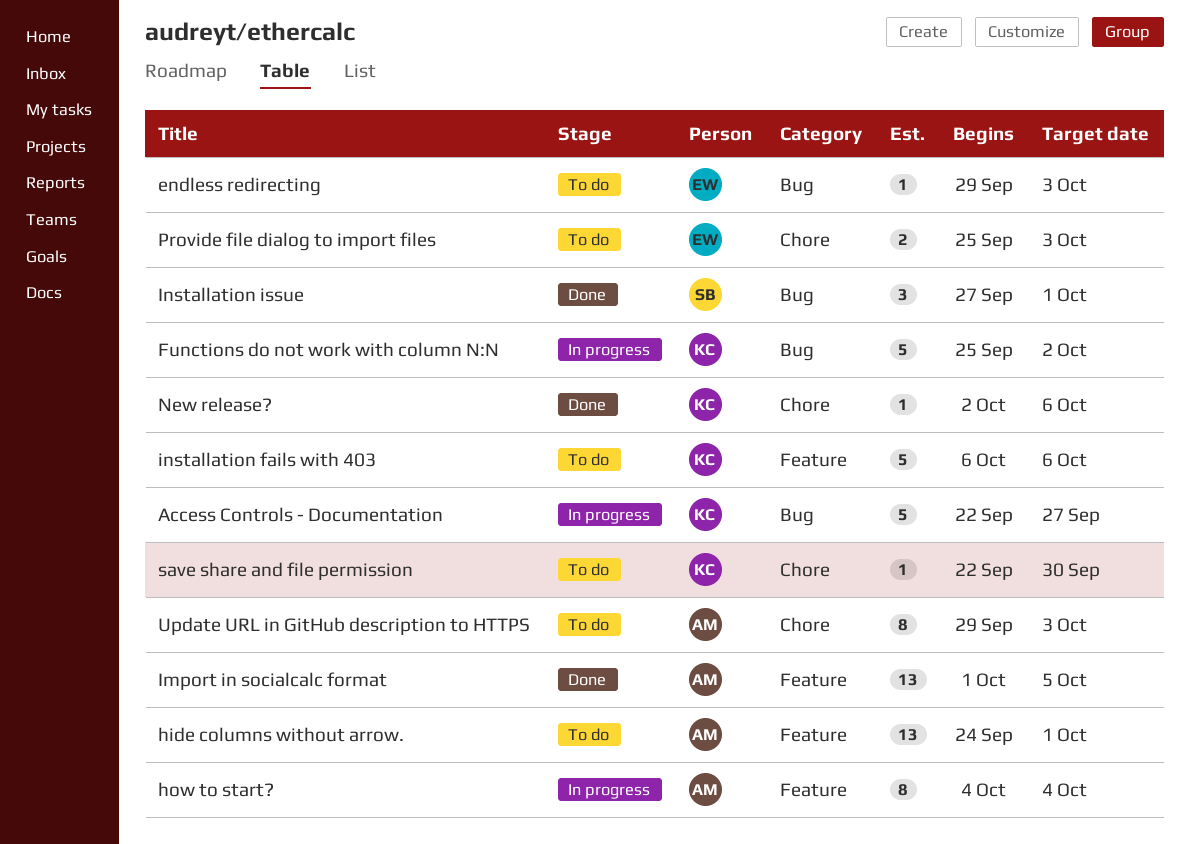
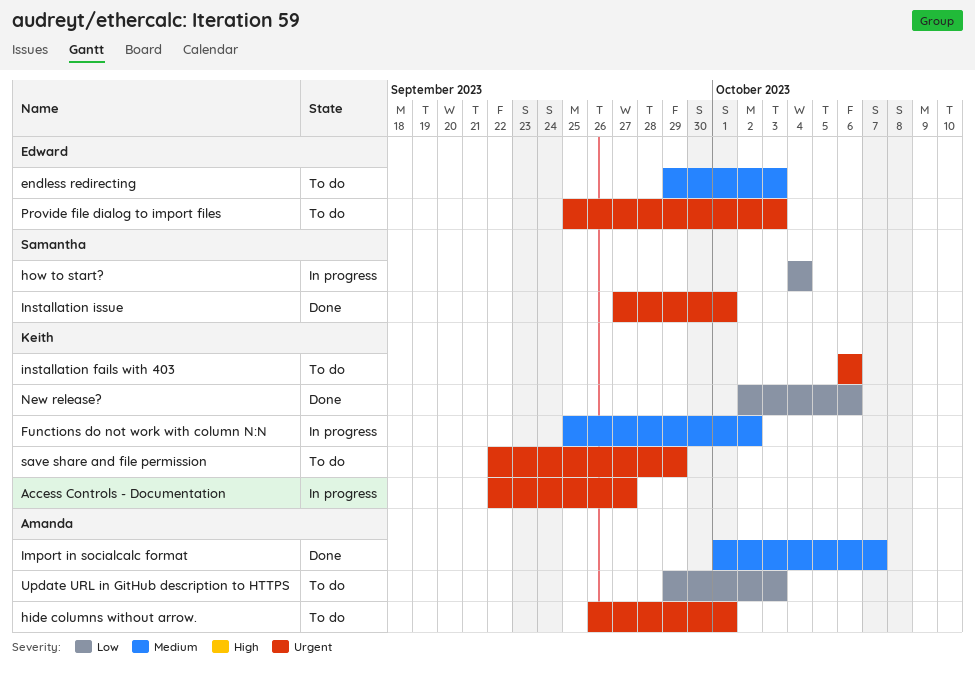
hide columns without arrow., start: Sep 24 -> Sep 26
how to start?, owner: Amanda -> Samantha
Import in socialcalc format, due: Oct 5 -> Oct 7
save share and file permission, due: Sep 30 -> Sep 29

